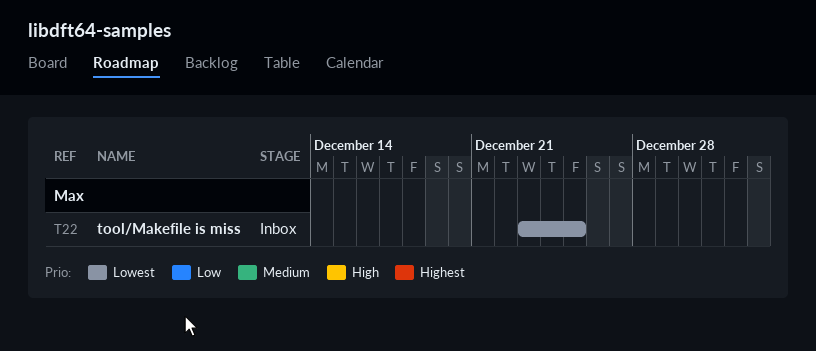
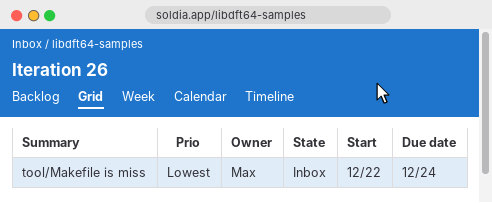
tool/Makefile is miss, start: Dec 23 -> Dec 22
tool/Makefile is miss, due: Dec 25 -> Dec 24

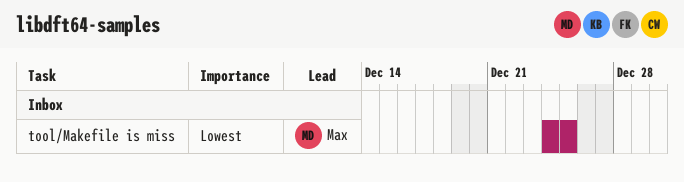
tool/Makefile is miss, start: Dec 22 -> Dec 24
tool/Makefile is miss, due: Dec 24 -> Dec 25

